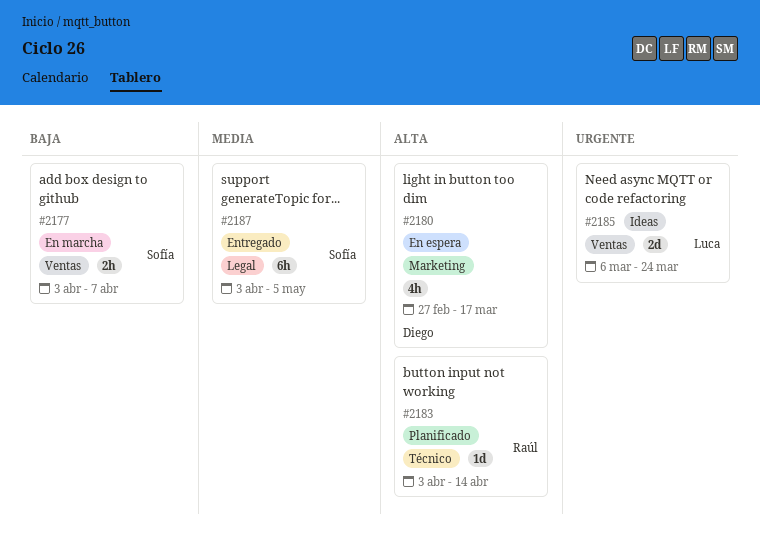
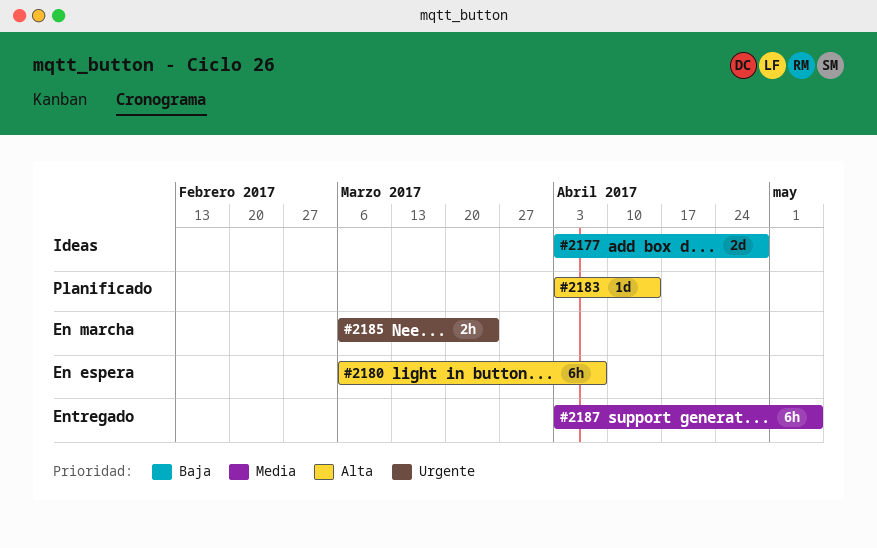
#2177, status: En marcha -> Ideas
#2177, estimate: 2h -> 2d
#2177, due: Apr 7 -> Apr 28
#2180, estimate: 4h -> 6h
#2180, start: Feb 27 -> Mar 6
#2180, due: Mar 17 -> Apr 7
#2185, status: Ideas -> En marcha
#2185, estimate: 2d -> 2h

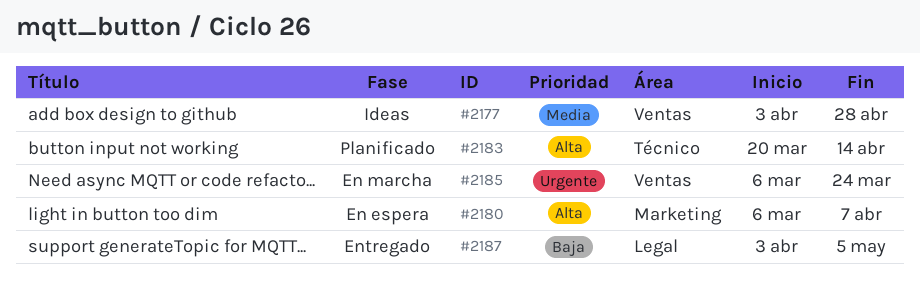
#2177, priority: Baja -> Media
#2183, start: Apr 3 -> Mar 20
#2187, priority: Media -> Baja

